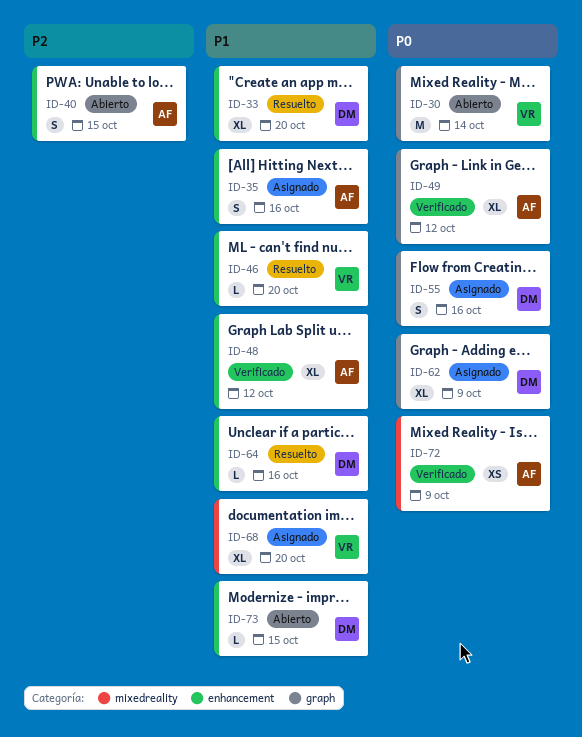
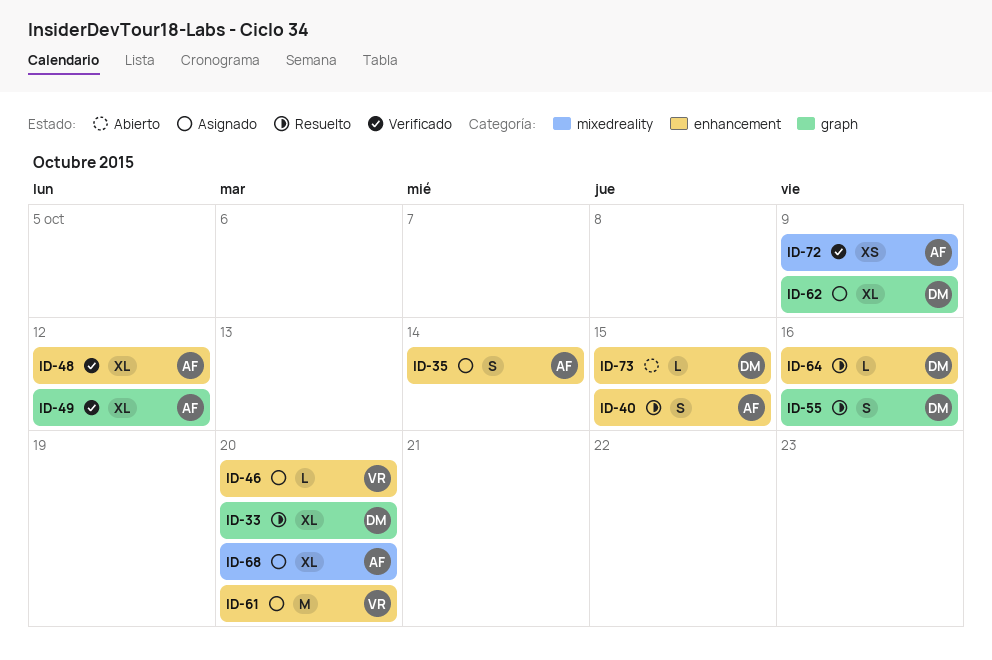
ID-30: present -> none
ID-33, label: enhancement -> graph
ID-35, due: Oct 16 -> Oct 14
ID-40, status: Abierto -> Resuelto
ID-46, status: Resuelto -> Asignado
ID-55, status: Asignado -> Resuelto
ID-61: none -> present
ID-68, owner: VR -> AF

